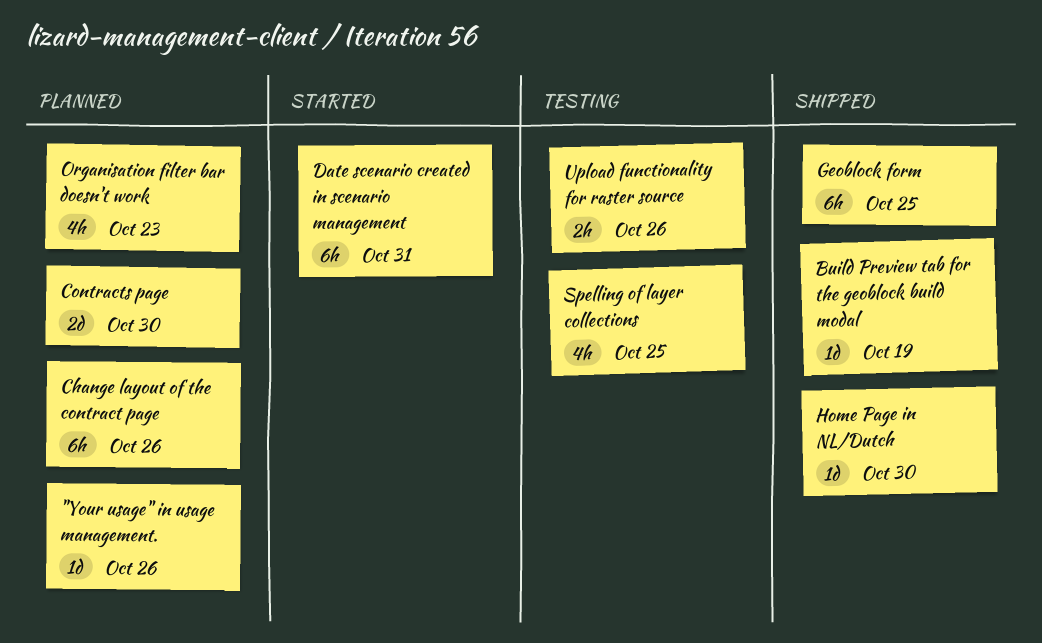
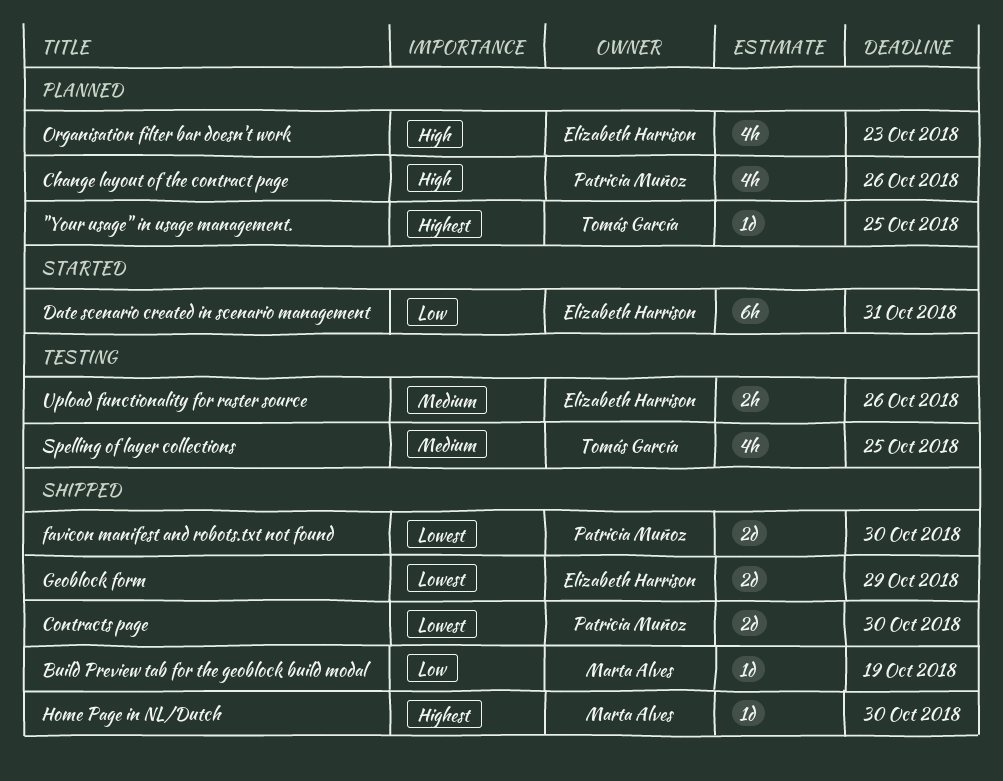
"Your usage" in usage management., due: Oct 26 -> Oct 25
Change layout of the contract page, estimate: 6h -> 4h
Contracts page, status: Planned -> Shipped
favicon manifest and robots.txt not found: none -> present
Geoblock form, estimate: 6h -> 2d
Geoblock form, due: Oct 25 -> Oct 29

